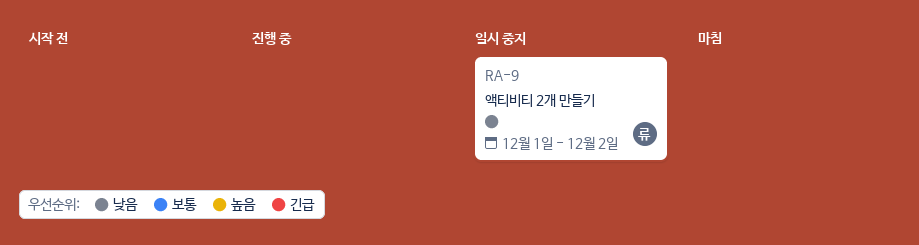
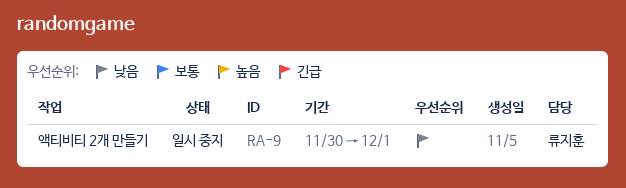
RA-9, start: Dec 1 -> Nov 30
RA-9, due: Dec 2 -> Dec 1

